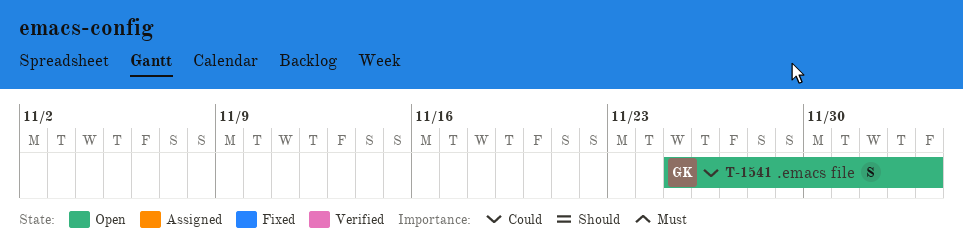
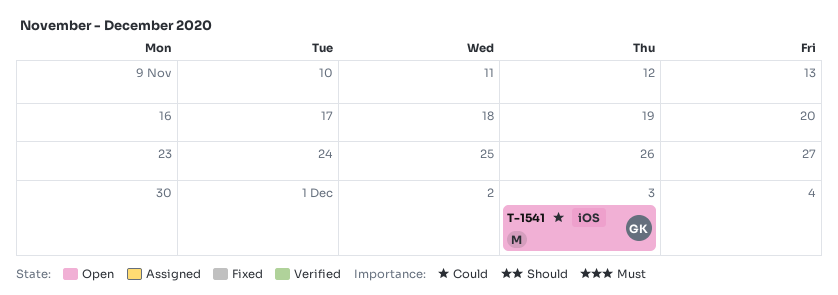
T-1541, estimate: S -> M
T-1541, due: Dec 4 -> Dec 3

